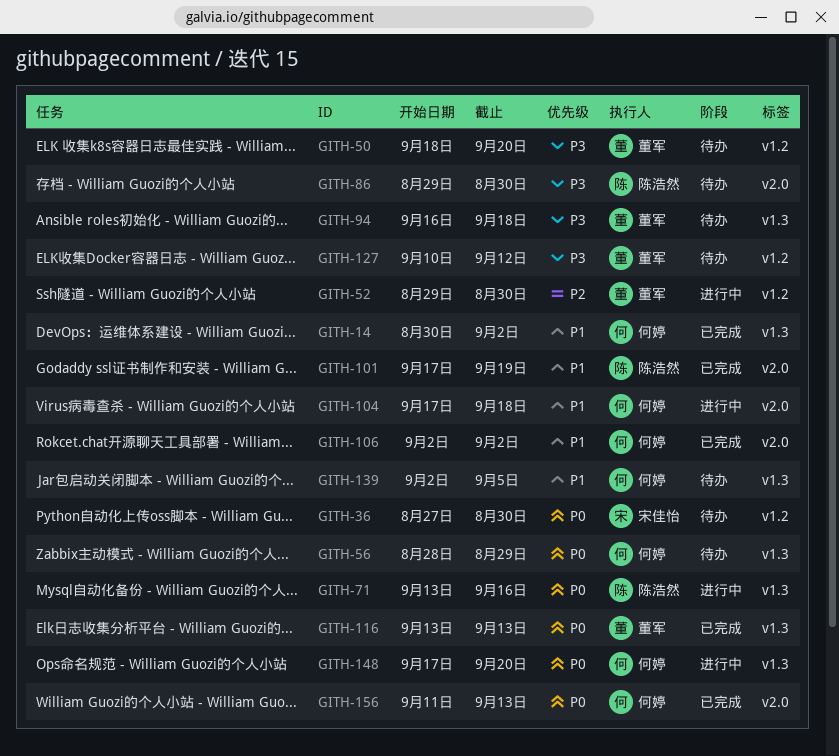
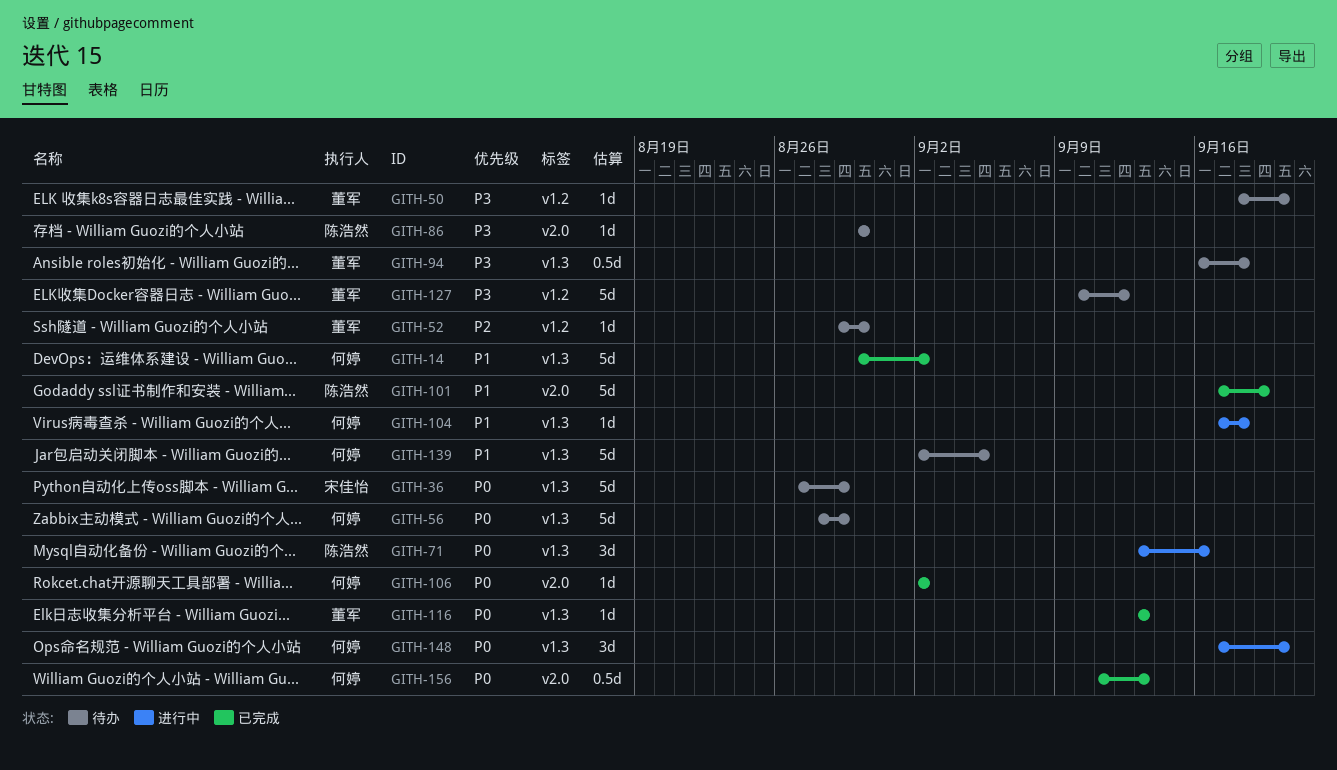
GITH-36, label: v1.2 -> v1.3
GITH-36, due: Aug 30 -> Aug 29
GITH-52, status: 进行中 -> 待办
GITH-86, start: Aug 29 -> Aug 30
GITH-104, label: v2.0 -> v1.3
GITH-106, priority: P1 -> P0

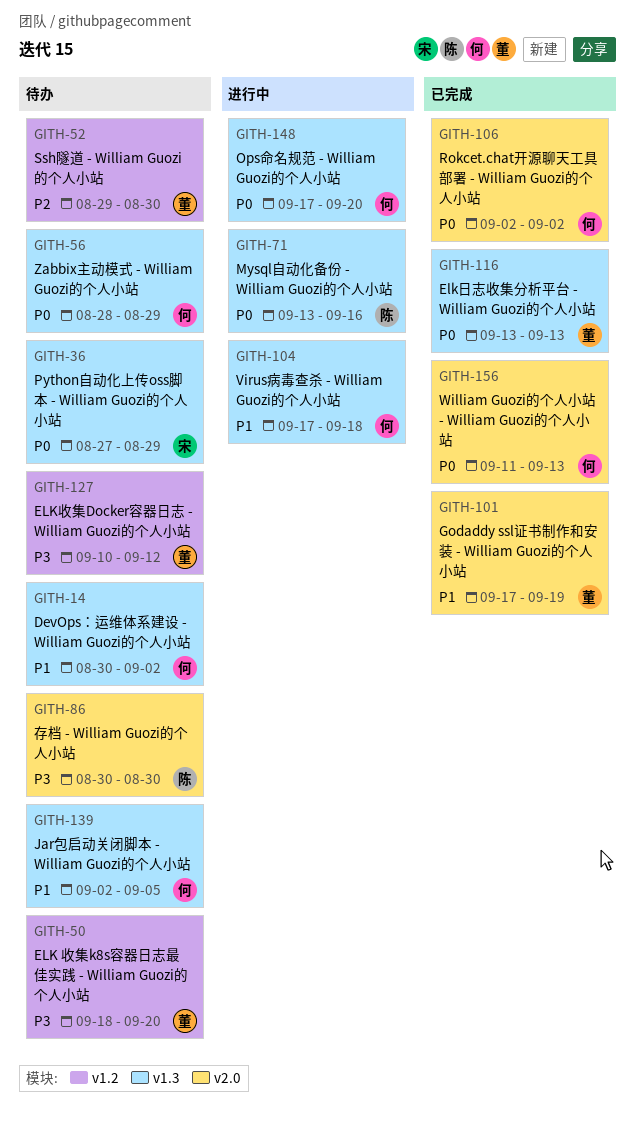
GITH-14, status: 已完成 -> 待办
GITH-94: present -> none
GITH-101, owner: 陈浩然 -> 董军

